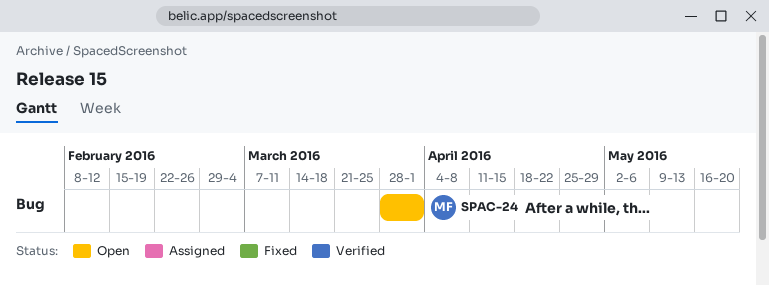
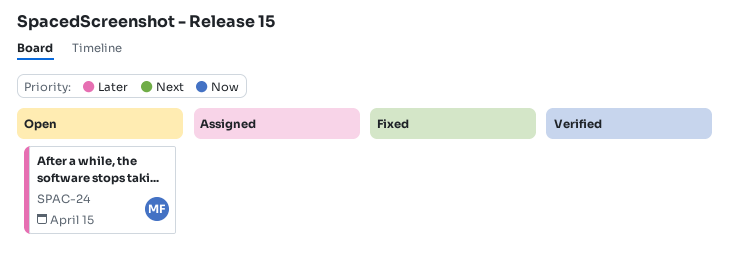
SPAC-24, due: Apr 1 -> Apr 15

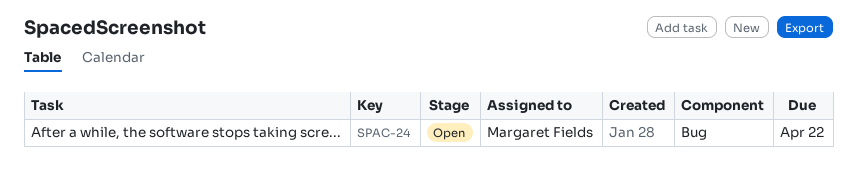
SPAC-24, due: Apr 15 -> Apr 22

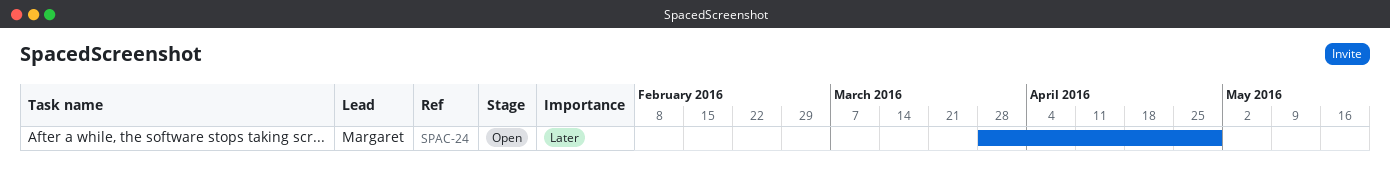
SPAC-24, due: Apr 22 -> Apr 29

